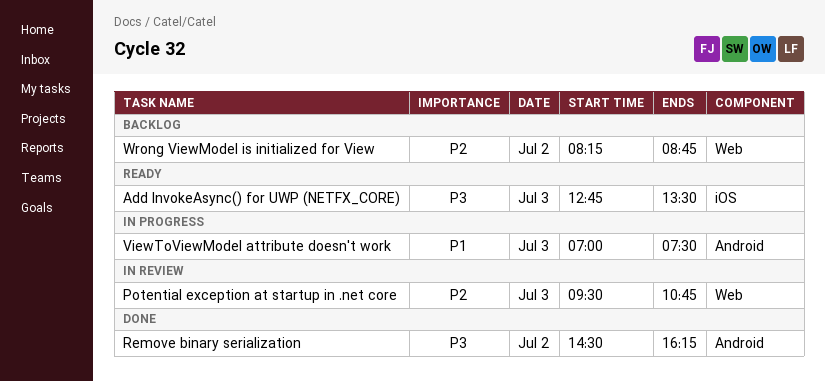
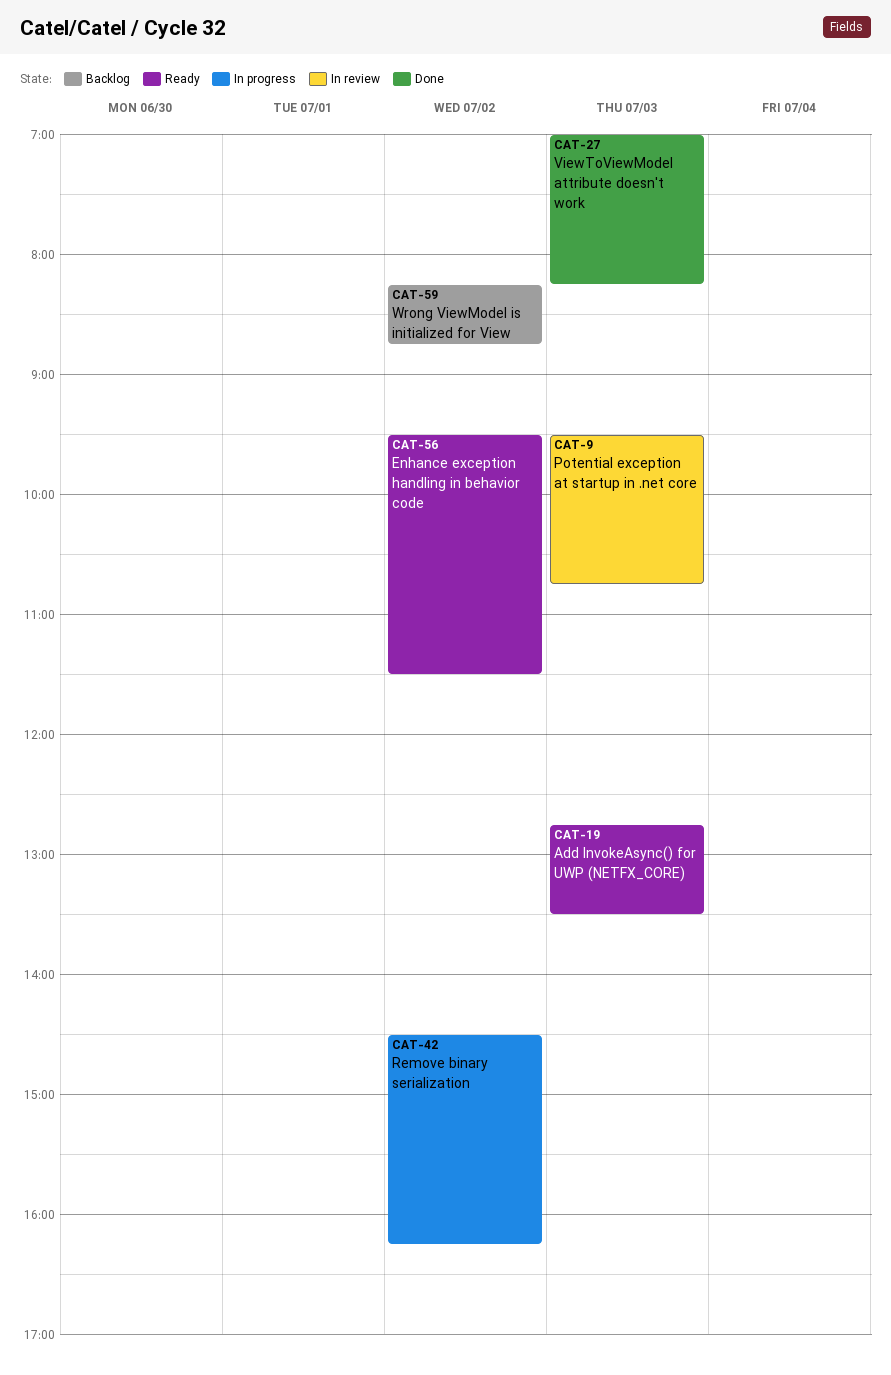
Enhance exception handling in behavior code: none -> present
Remove binary serialization, status: Done -> In progress
ViewToViewModel attribute doesn't work, status: In progress -> Done
ViewToViewModel attribute doesn't work, ends: 07:30 -> 08:15

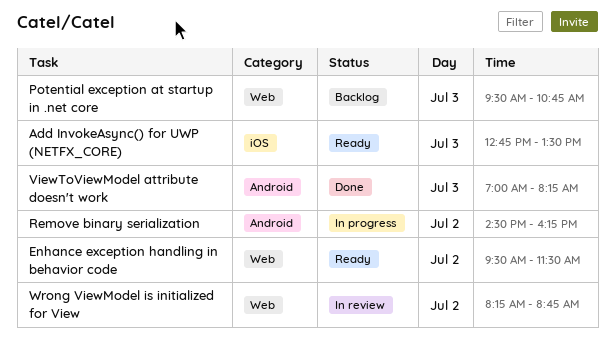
Potential exception at startup in .net core, status: In review -> Backlog
Wrong ViewModel is initialized for View, status: Backlog -> In review

